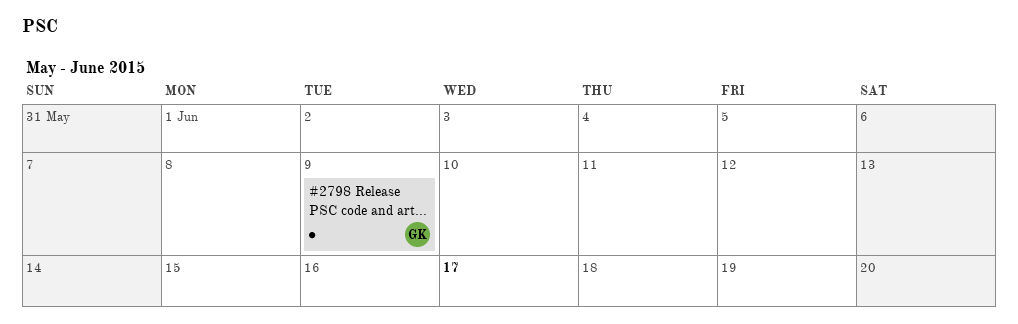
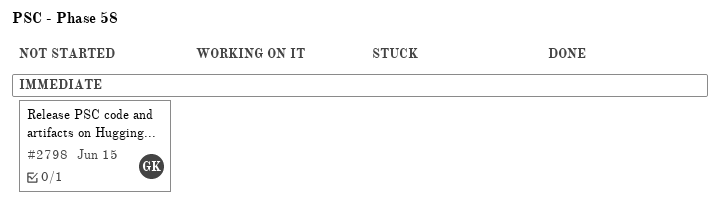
#2798, due: Jun 9 -> Jun 15

